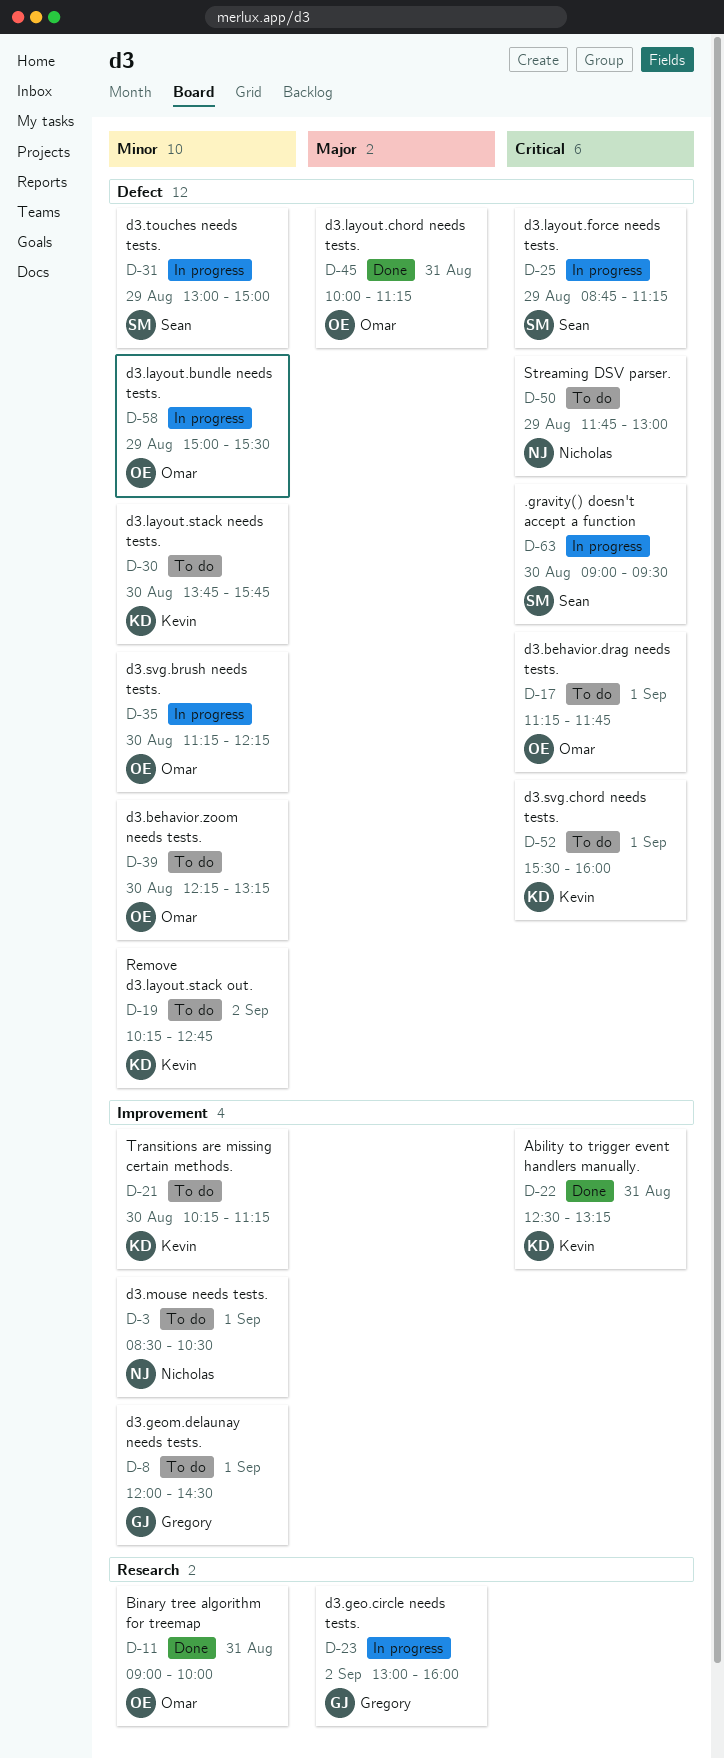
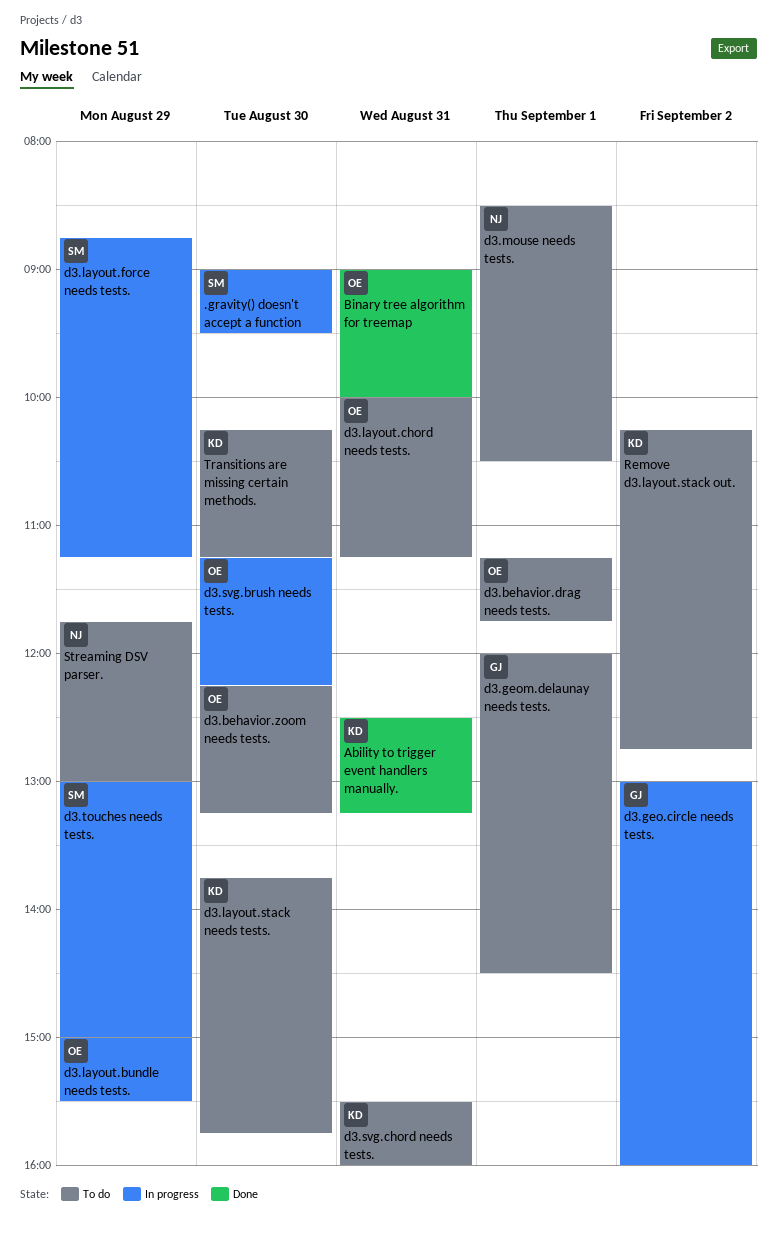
d3.layout.chord needs tests., status: Done -> To do
d3.svg.chord needs tests., day: Sep 1 -> Aug 31

